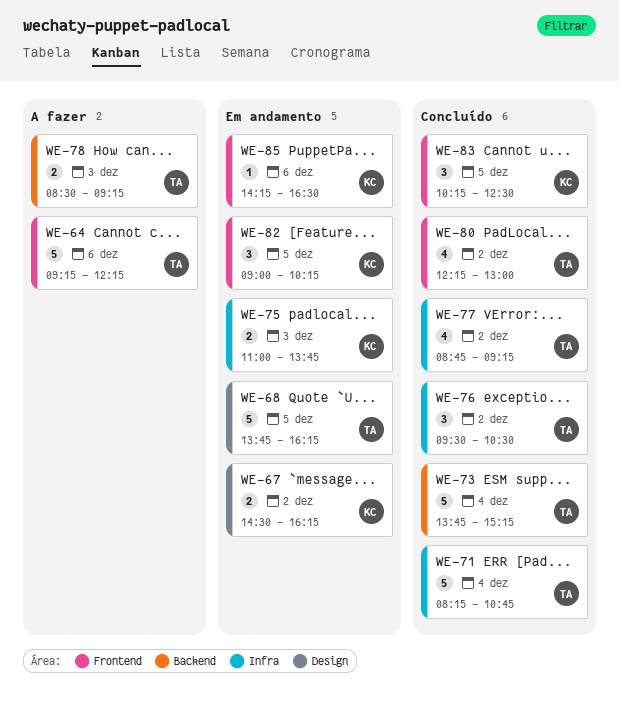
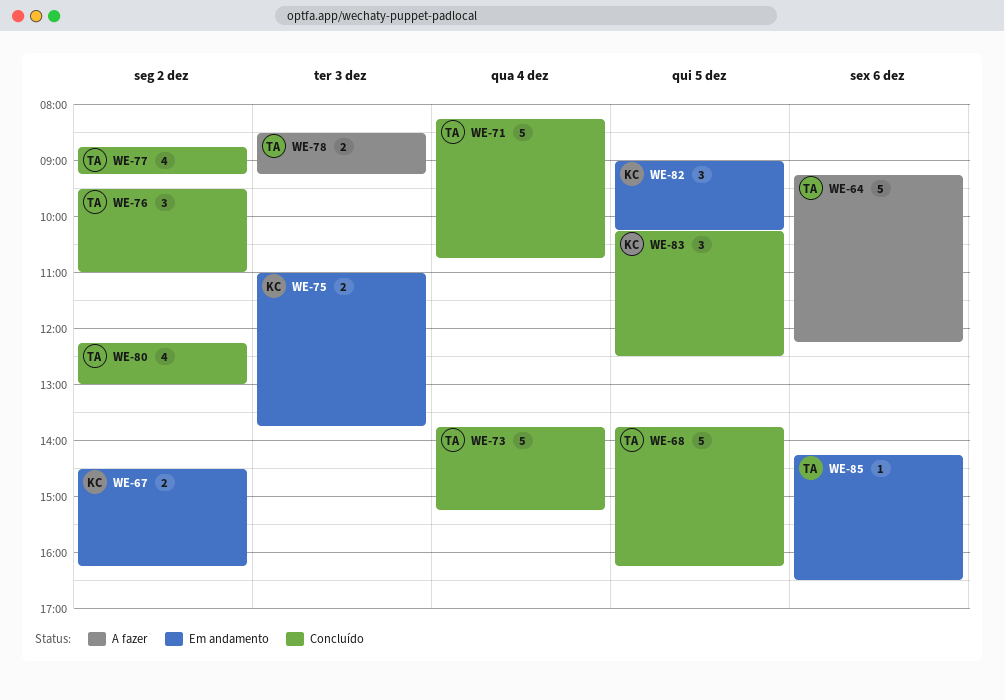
WE-68, status: Em andamento -> Concluído
WE-76, ends: 10:30 -> 11:00
WE-85, owner: KC -> TA

